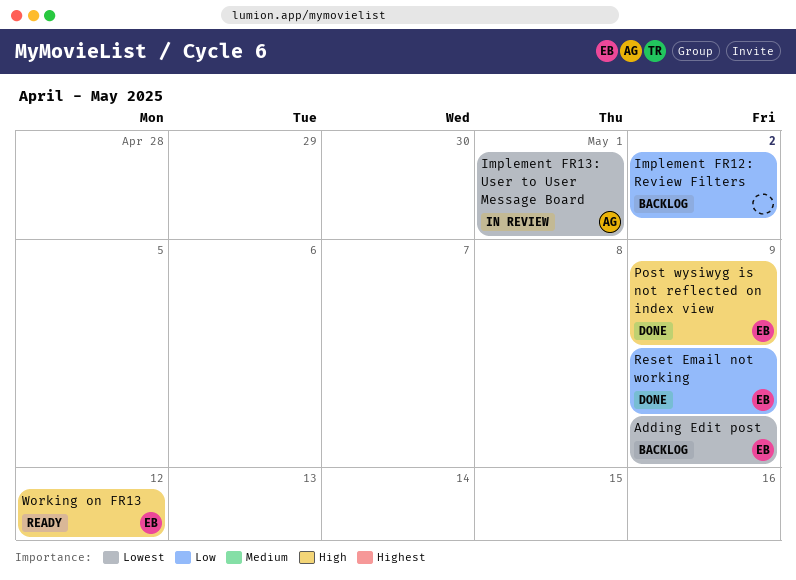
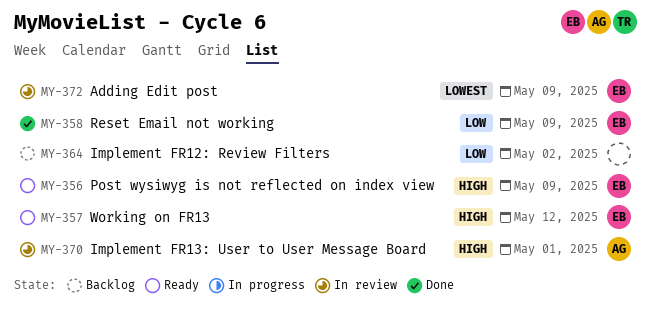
Adding Edit post, status: Backlog -> In review
Implement FR13: User to User Message Board, priority: Lowest -> High
Post wysiwyg is not reflected on index view, status: Done -> Ready

